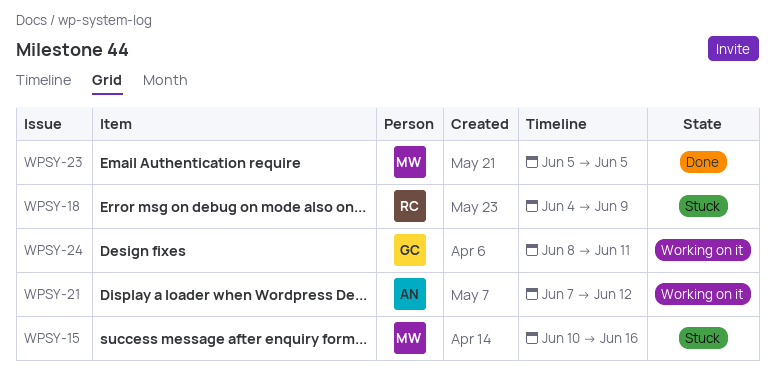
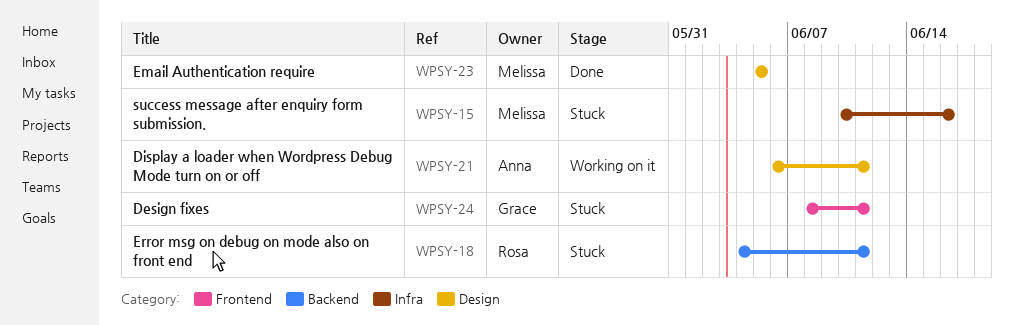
WPSY-18, due: Jun 9 -> Jun 11
WPSY-21, start: Jun 7 -> Jun 6
WPSY-21, due: Jun 12 -> Jun 11
WPSY-24, status: Working on it -> Stuck

